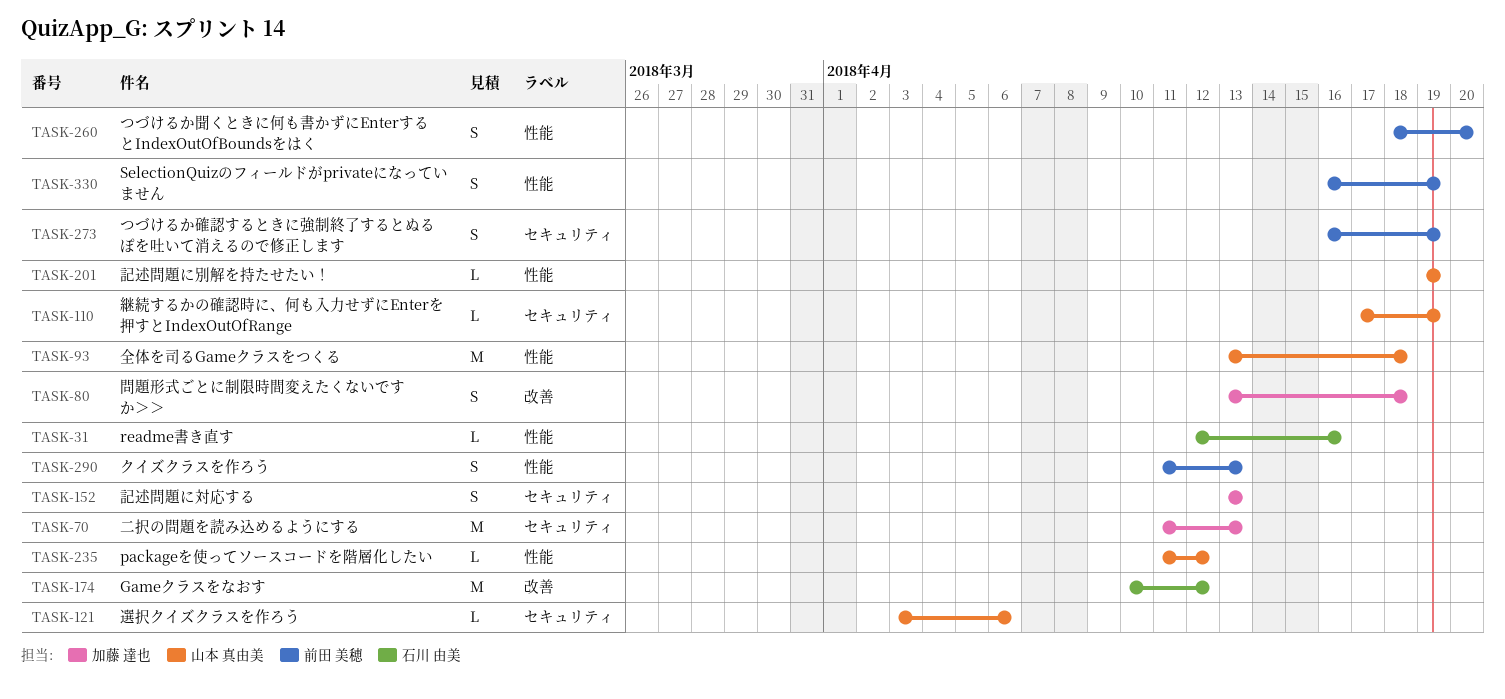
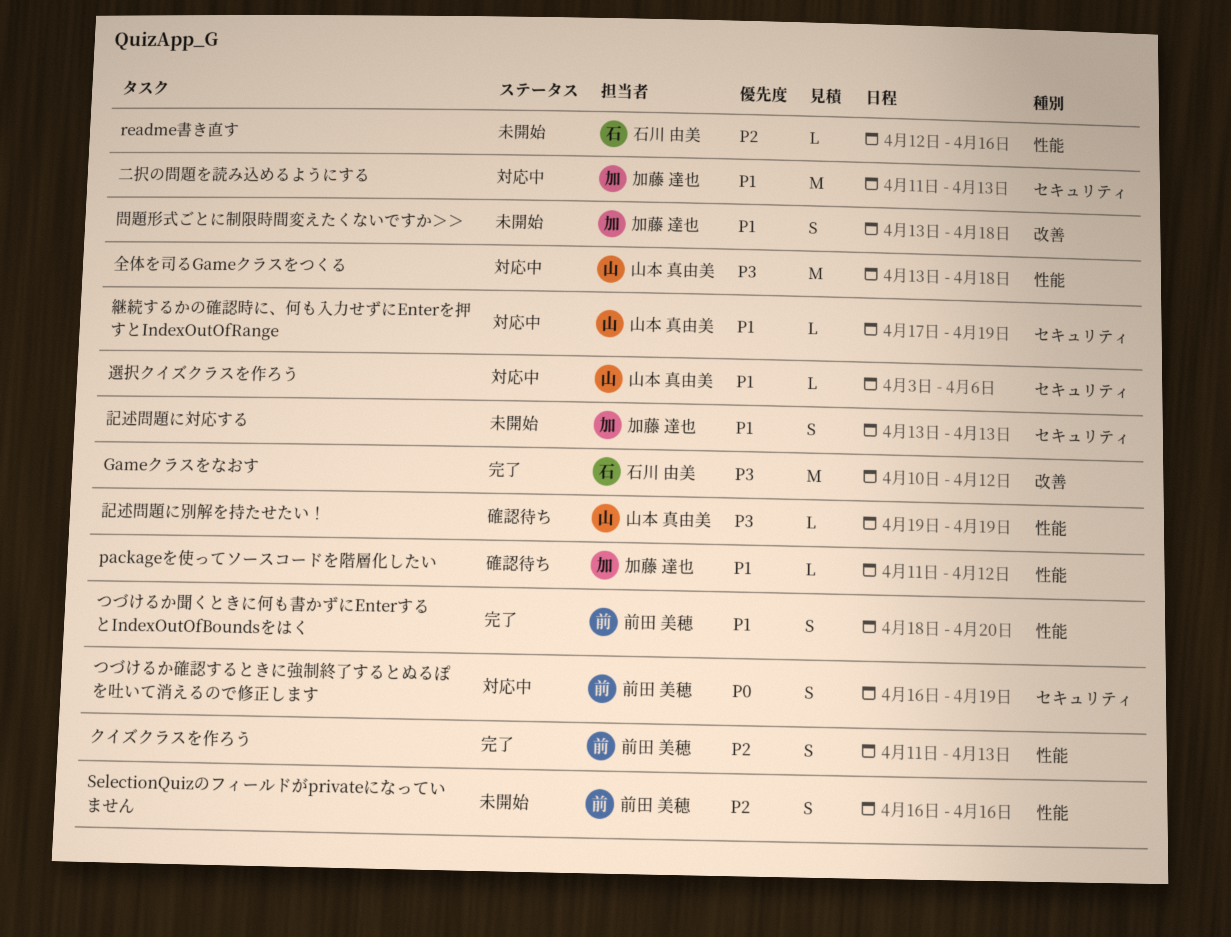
packageを使ってソースコードを階層化したい, owner: 山本 真由美 -> 加藤 達也
SelectionQuizのフィールドがprivateになっていません, due: Apr 19 -> Apr 16

